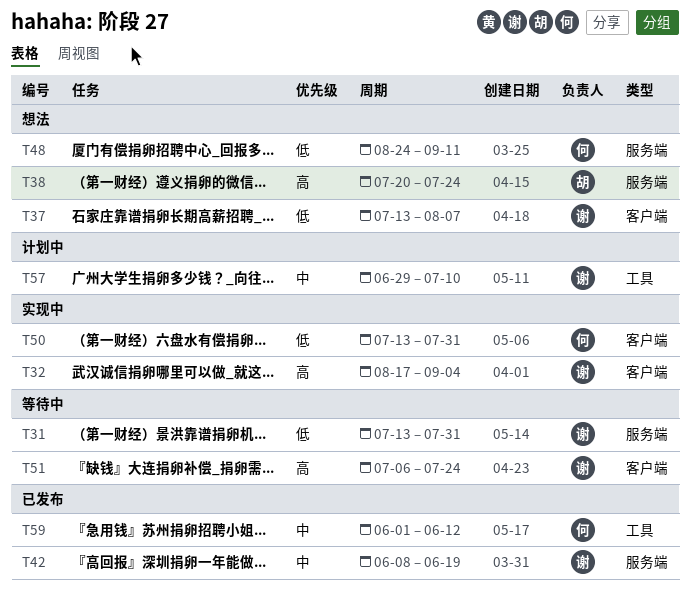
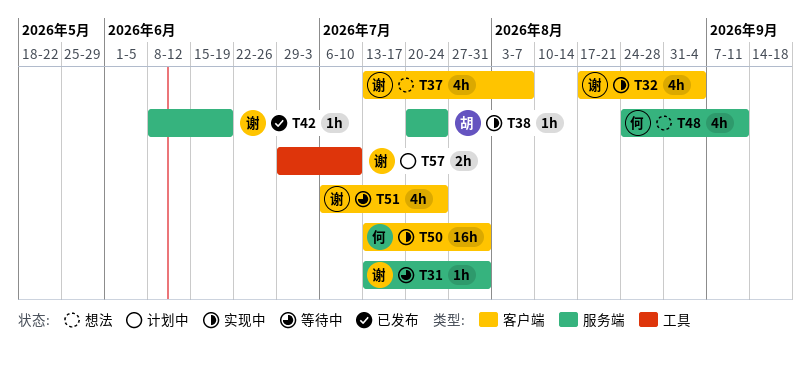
T38, status: 想法 -> 实现中
T59: present -> none

